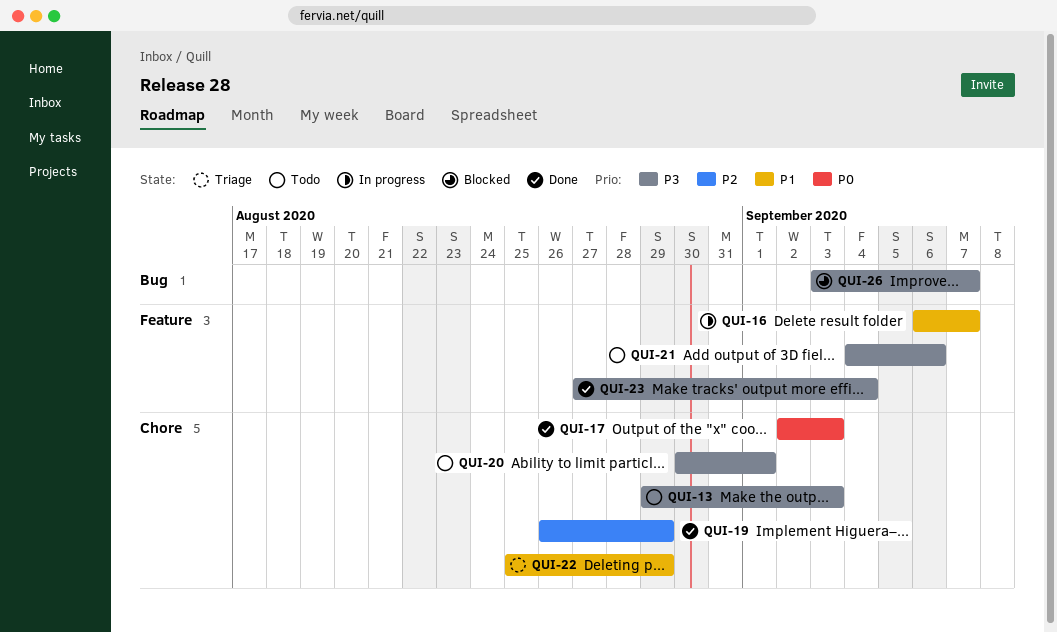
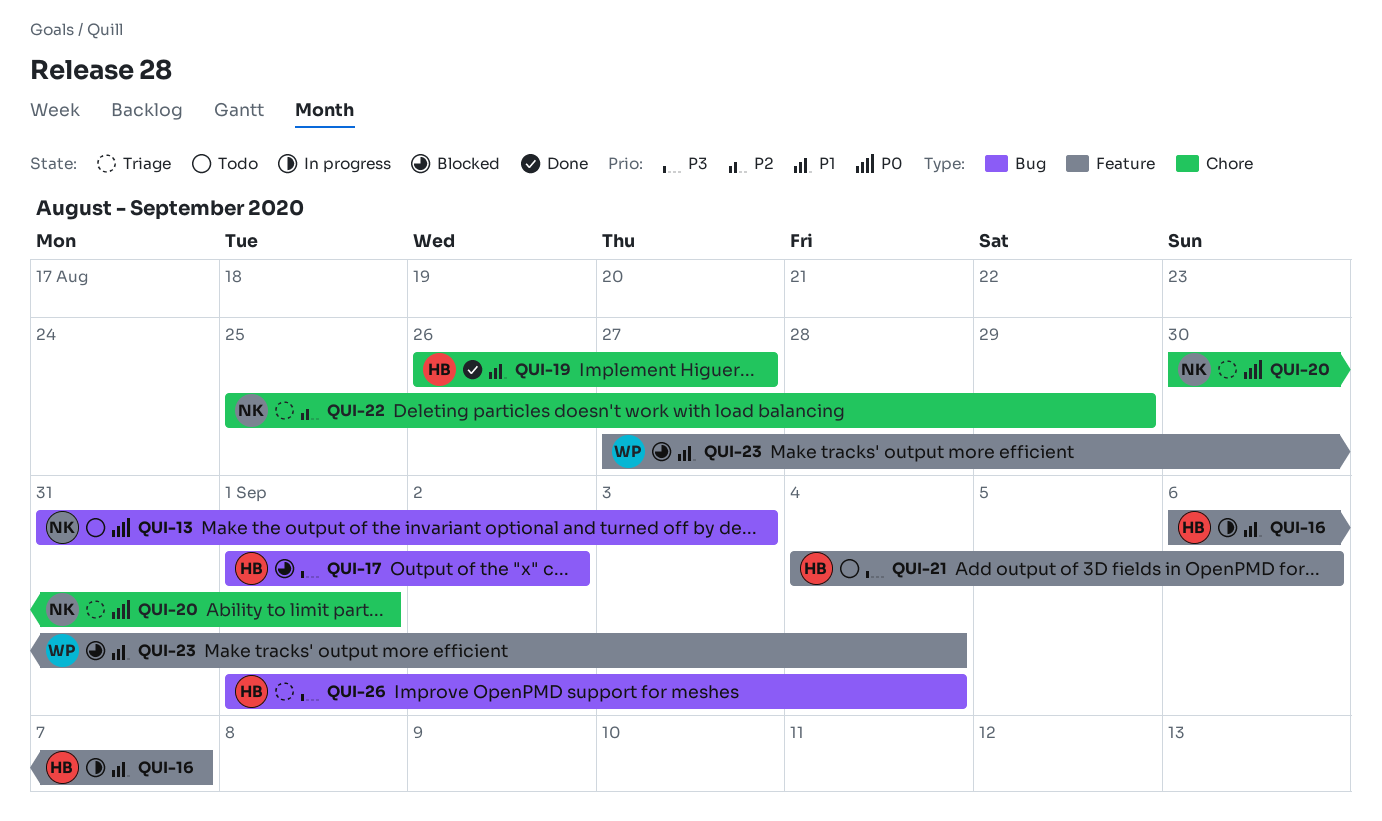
QUI-13, priority: P3 -> P0
QUI-13, label: Chore -> Bug
QUI-13, start: Aug 29 -> Aug 31
QUI-17, status: Done -> Blocked
QUI-17, priority: P0 -> P3
QUI-17, label: Chore -> Bug
QUI-17, start: Sep 2 -> Sep 1
QUI-17, due: Sep 3 -> Sep 2
QUI-19, priority: P2 -> P1
QUI-19, due: Aug 29 -> Aug 27
QUI-20, status: Todo -> Triage
QUI-20, priority: P3 -> P0
QUI-22, priority: P1 -> P2
QUI-23, status: Done -> Blocked
QUI-23, priority: P3 -> P1
QUI-26, status: Blocked -> Triage
QUI-26, start: Sep 3 -> Sep 1
QUI-26, due: Sep 7 -> Sep 4

